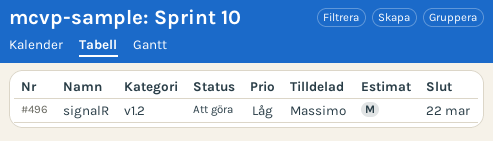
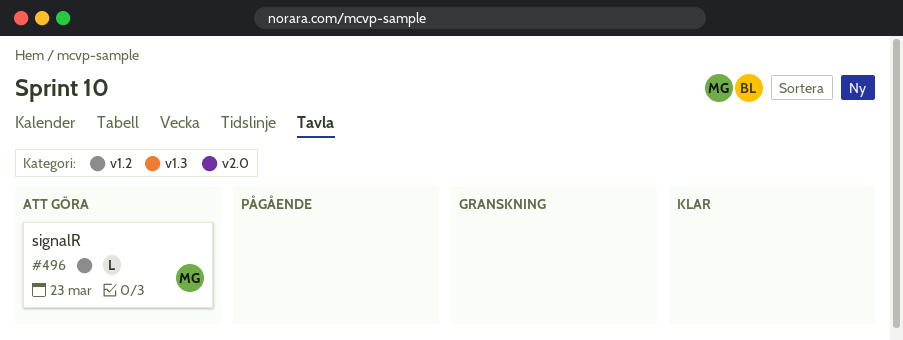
#496, estimate: M -> L
#496, due: Mar 22 -> Mar 23

